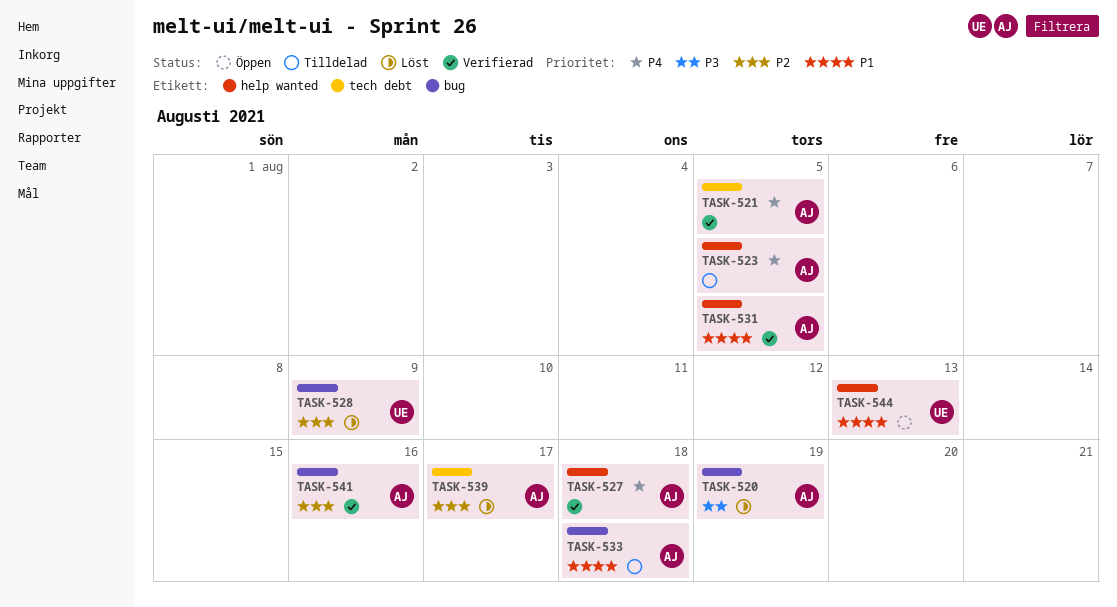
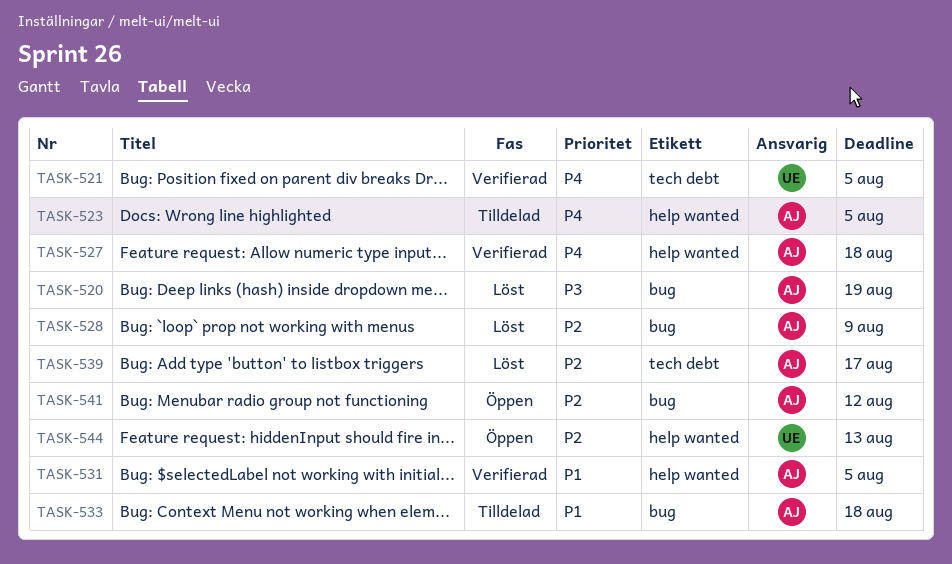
TASK-521, owner: AJ -> UE
TASK-528, owner: UE -> AJ
TASK-541, status: Verifierad -> Öppen
TASK-541, due: Aug 16 -> Aug 12
TASK-544, priority: P1 -> P2

